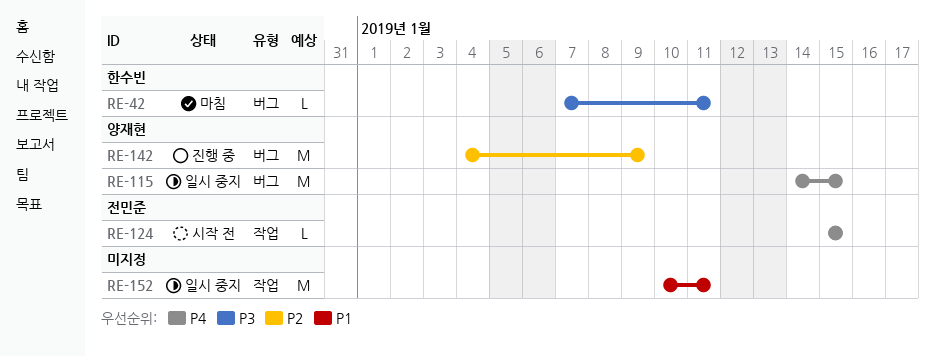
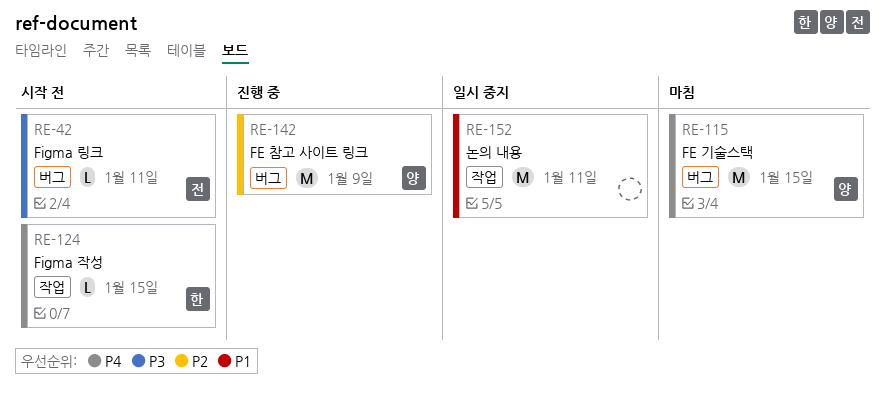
RE-42, status: 마침 -> 시작 전
RE-42, owner: 한수빈 -> 전민준
RE-115, status: 일시 중지 -> 마침
RE-124, owner: 전민준 -> 한수빈

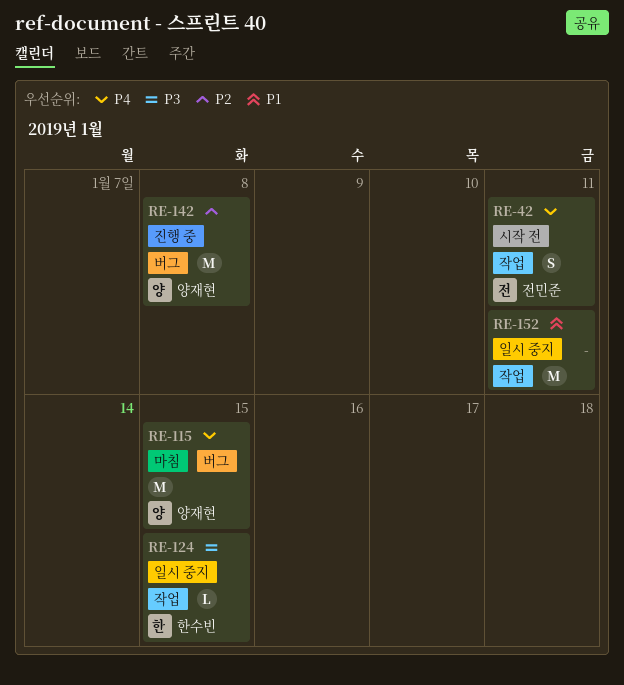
RE-42, priority: P3 -> P4
RE-42, label: 버그 -> 작업
RE-42, estimate: L -> S
RE-124, status: 시작 전 -> 일시 중지
RE-124, priority: P4 -> P3
RE-142, due: Jan 9 -> Jan 8

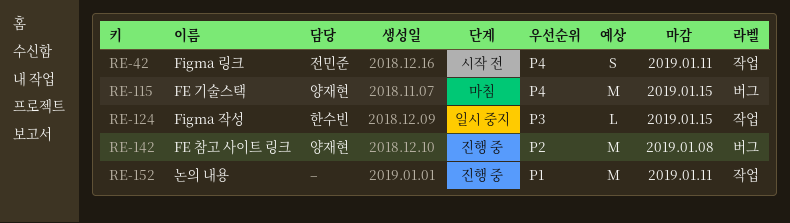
RE-152, status: 일시 중지 -> 진행 중

